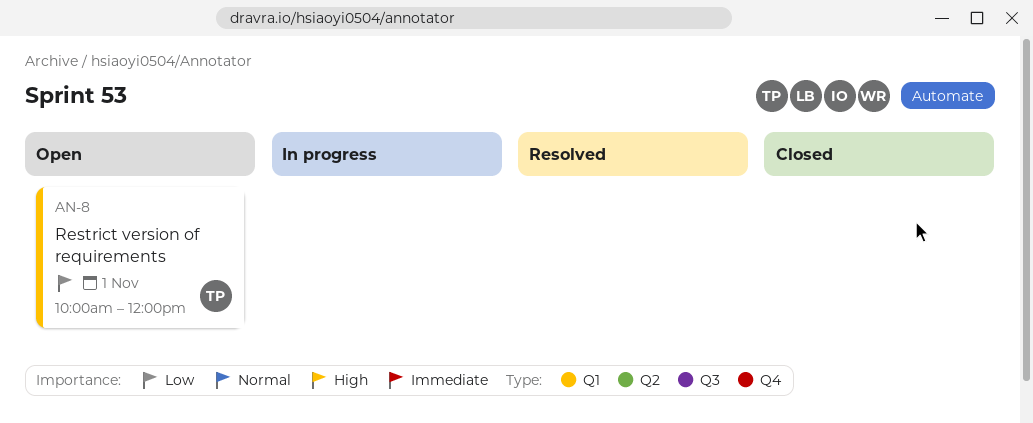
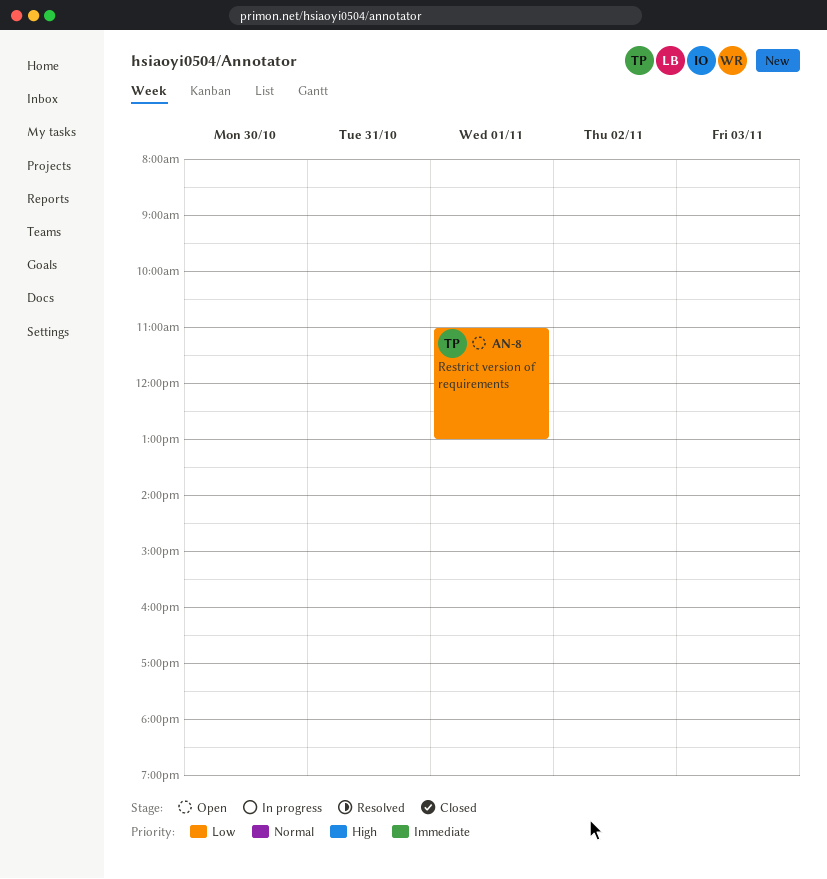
AN-8, begins: 10:00 -> 11:00
AN-8, ends: 12:00 -> 13:00

